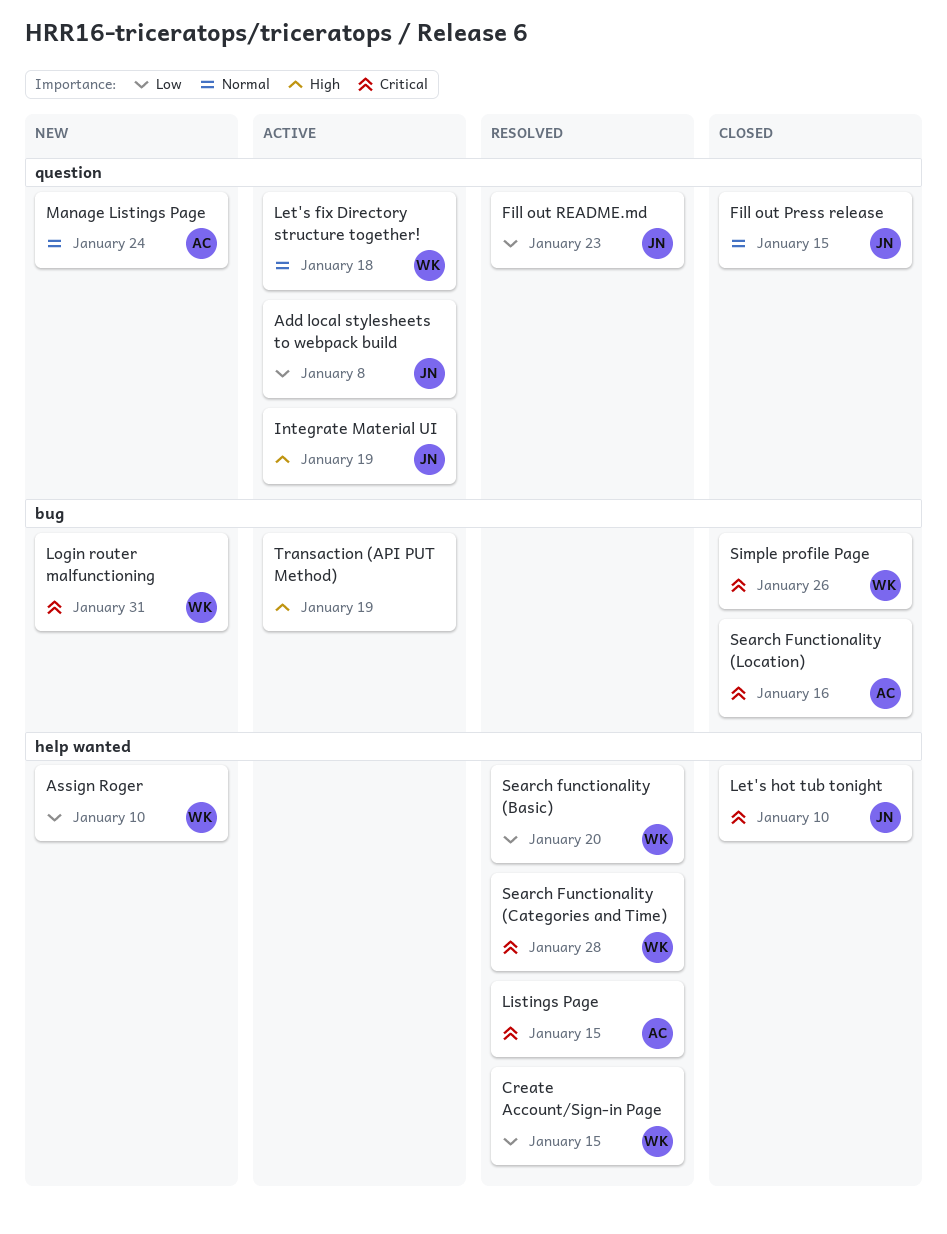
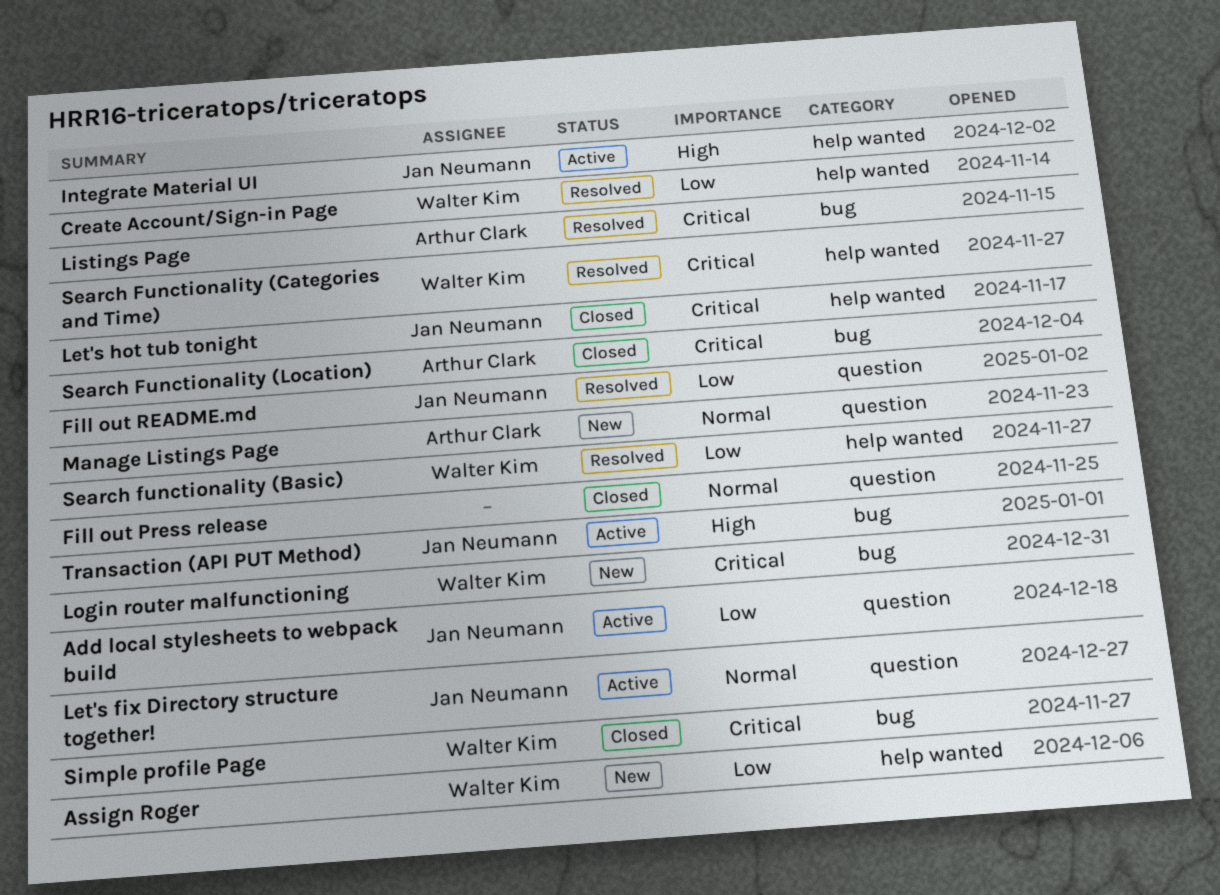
Fill out Press release, owner: Jan Neumann -> none
Integrate Material UI, label: question -> help wanted
Let's fix Directory structure together!, owner: Walter Kim -> Jan Neumann
Listings Page, label: help wanted -> bug
Transaction (API PUT Method), owner: none -> Jan Neumann

